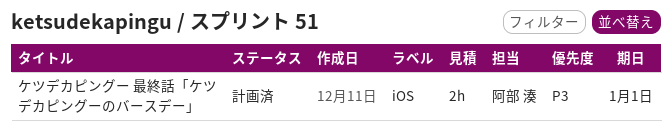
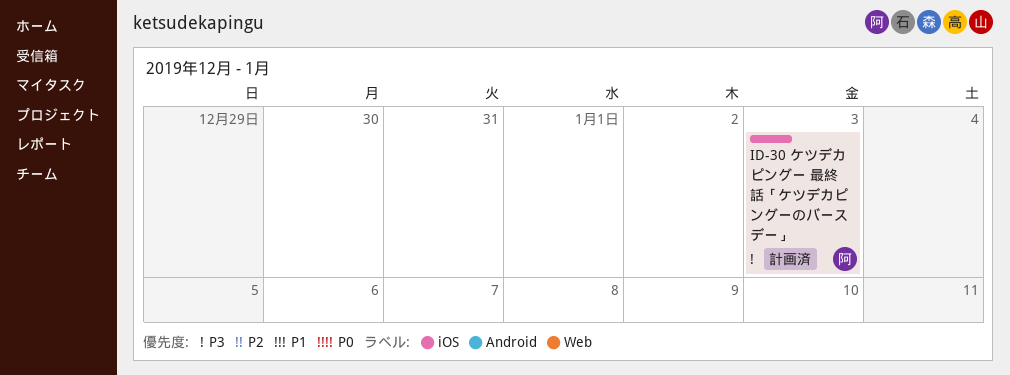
ケツデカピングー 最終話「ケツデカピングーのバースデー」, due: Jan 1 -> Jan 3

